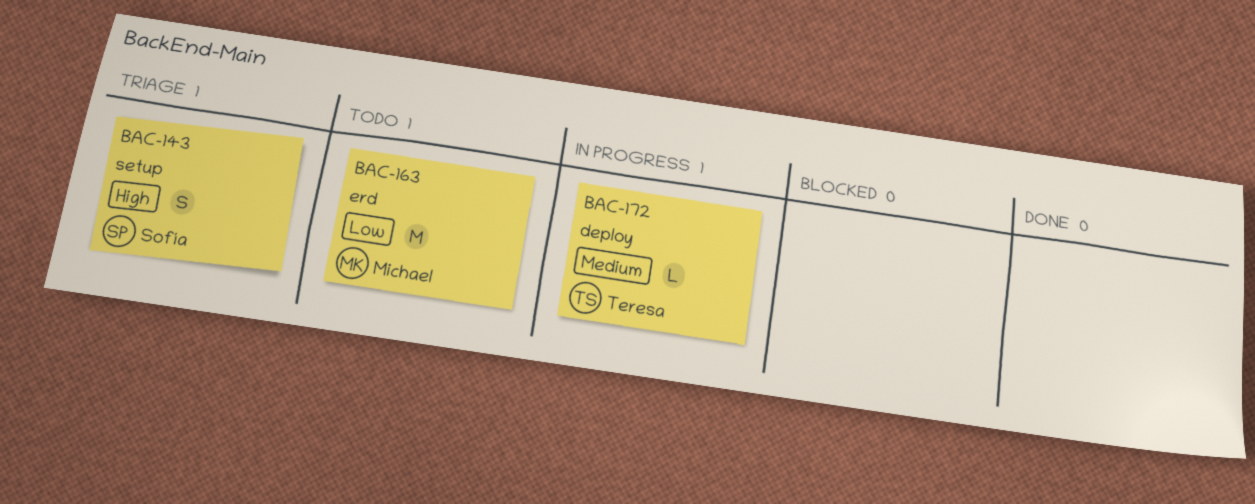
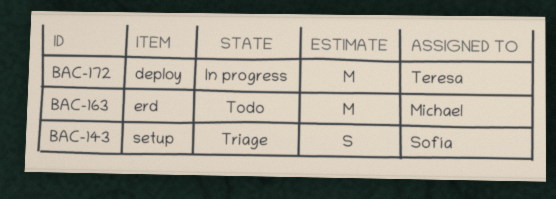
BAC-172, estimate: L -> M

